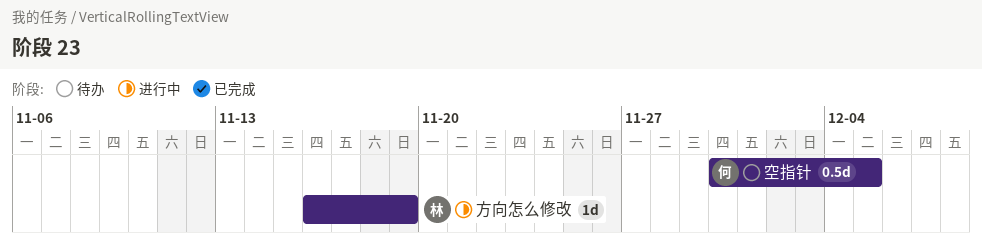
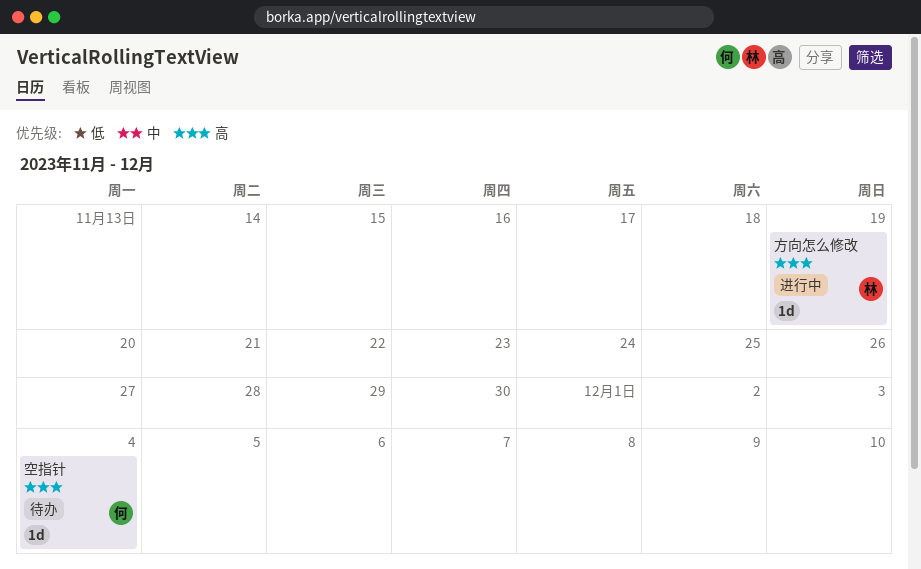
空指针, estimate: 0.5d -> 1d
空指针, due: Dec 5 -> Dec 4

